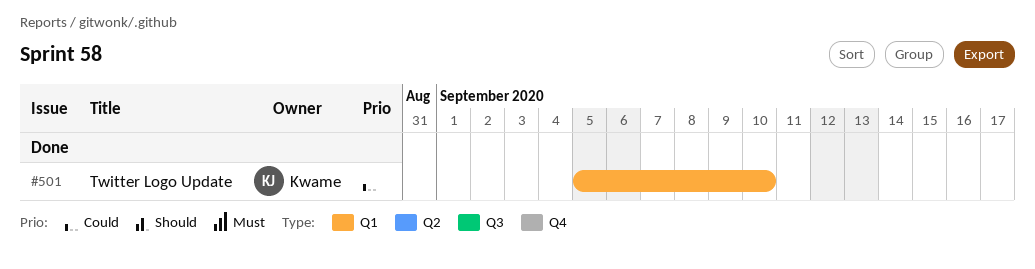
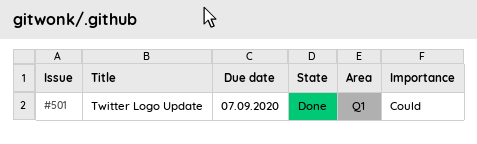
#501, due: Sep 10 -> Sep 7

